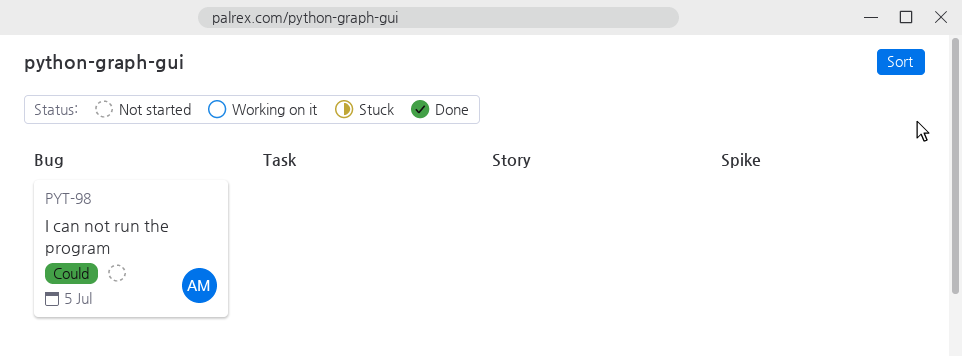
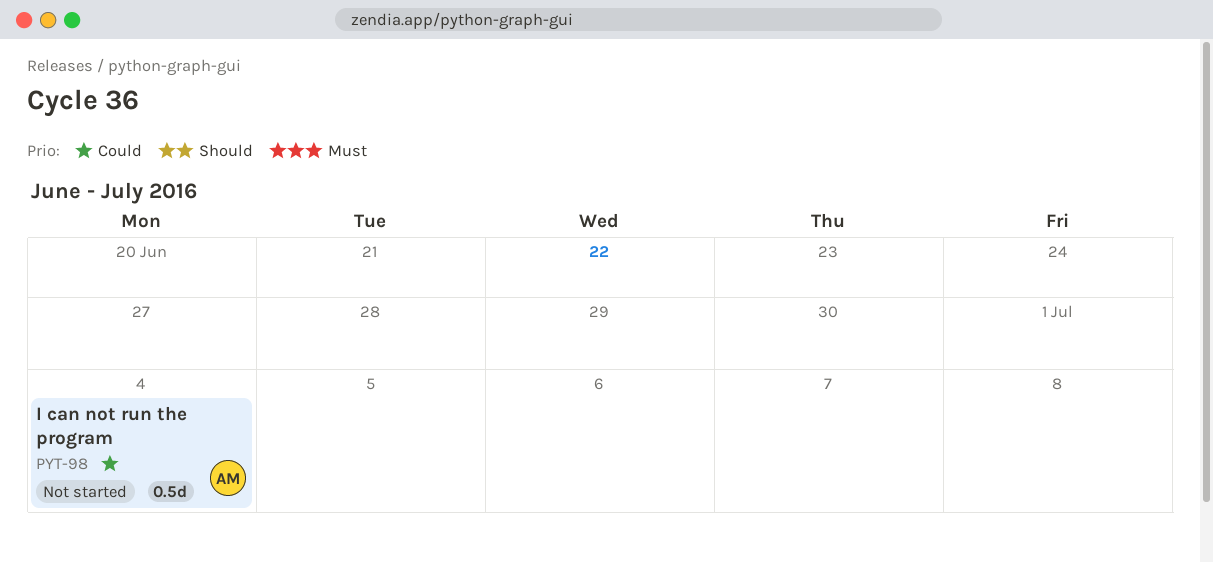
PYT-98, due: Jul 5 -> Jul 4

